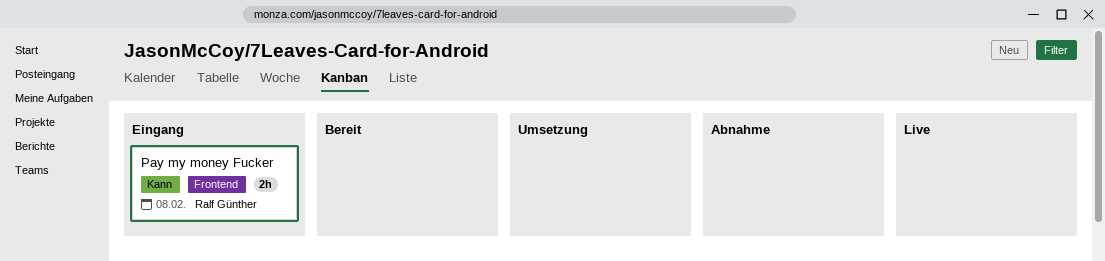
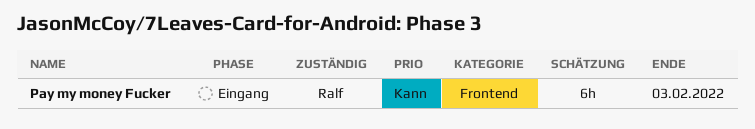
Pay my money Fucker, estimate: 2h -> 6h
Pay my money Fucker, due: Feb 8 -> Feb 3

